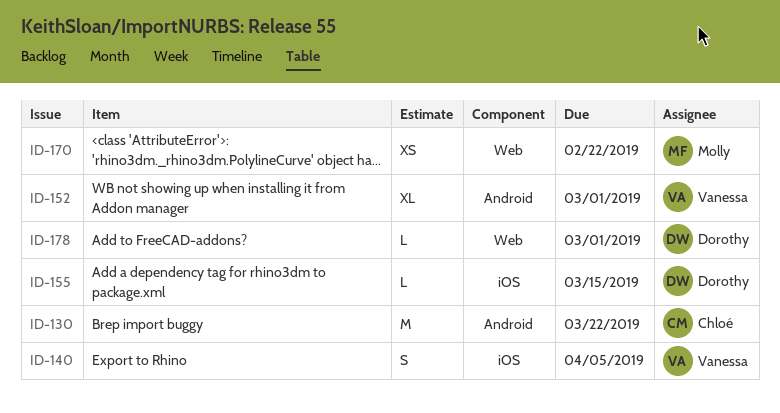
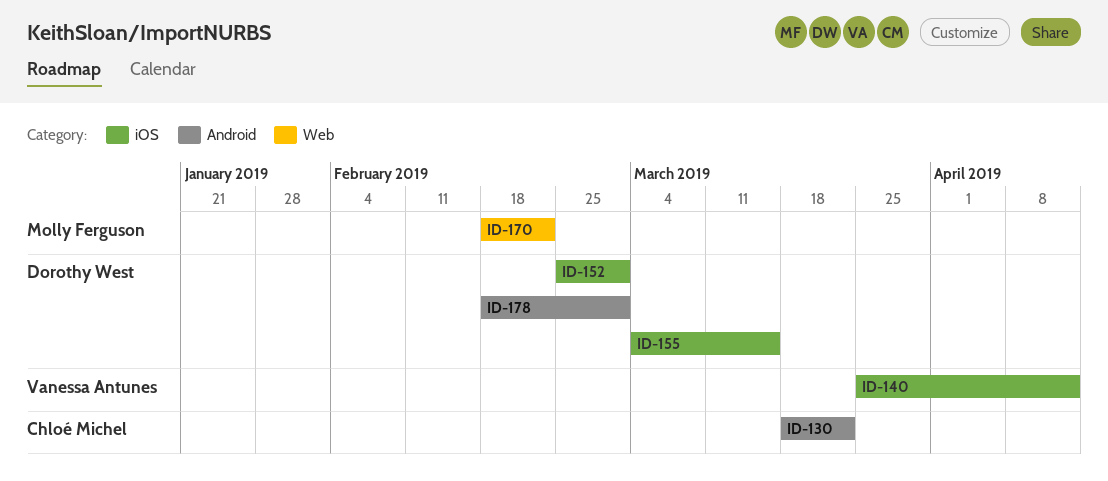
ID-140, due: Apr 5 -> Apr 12
ID-152, owner: Vanessa Antunes -> Dorothy West
ID-152, label: Android -> iOS
ID-178, label: Web -> Android

